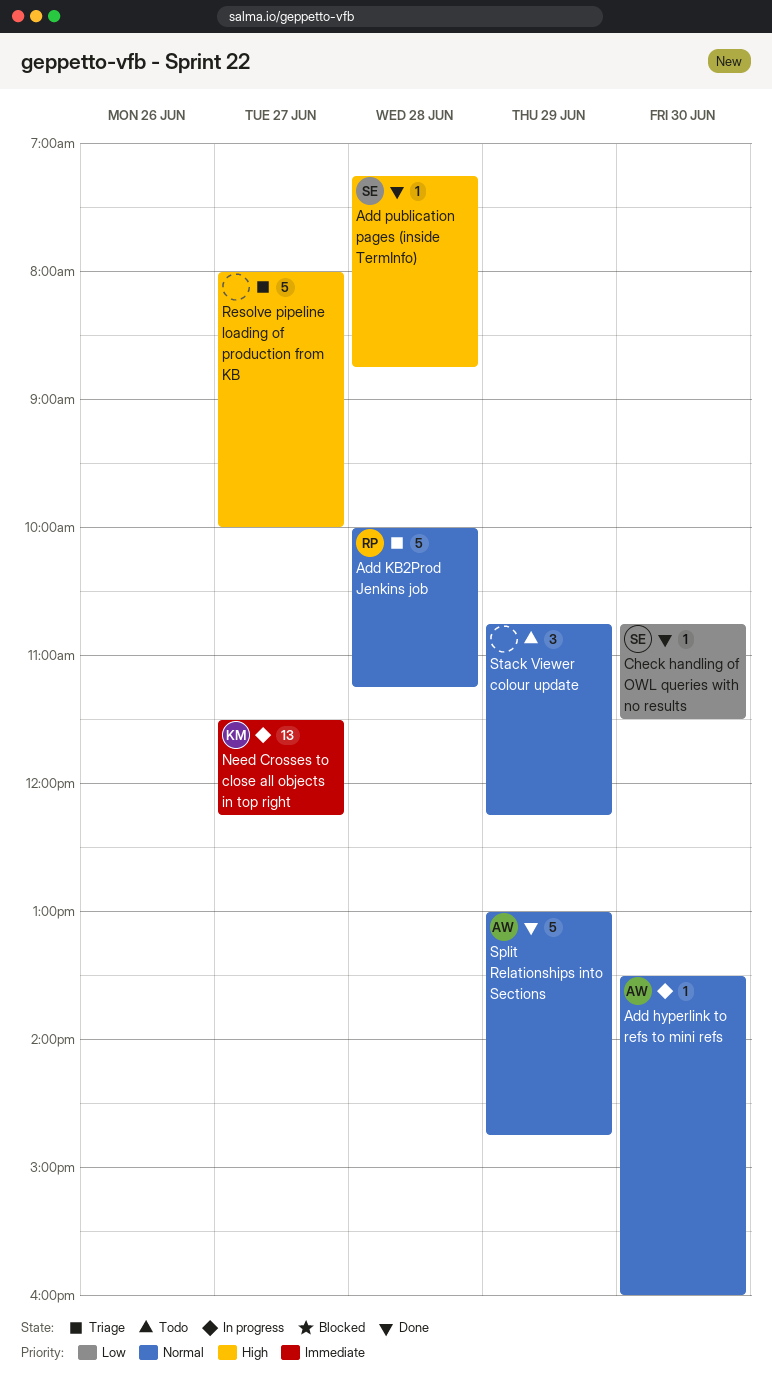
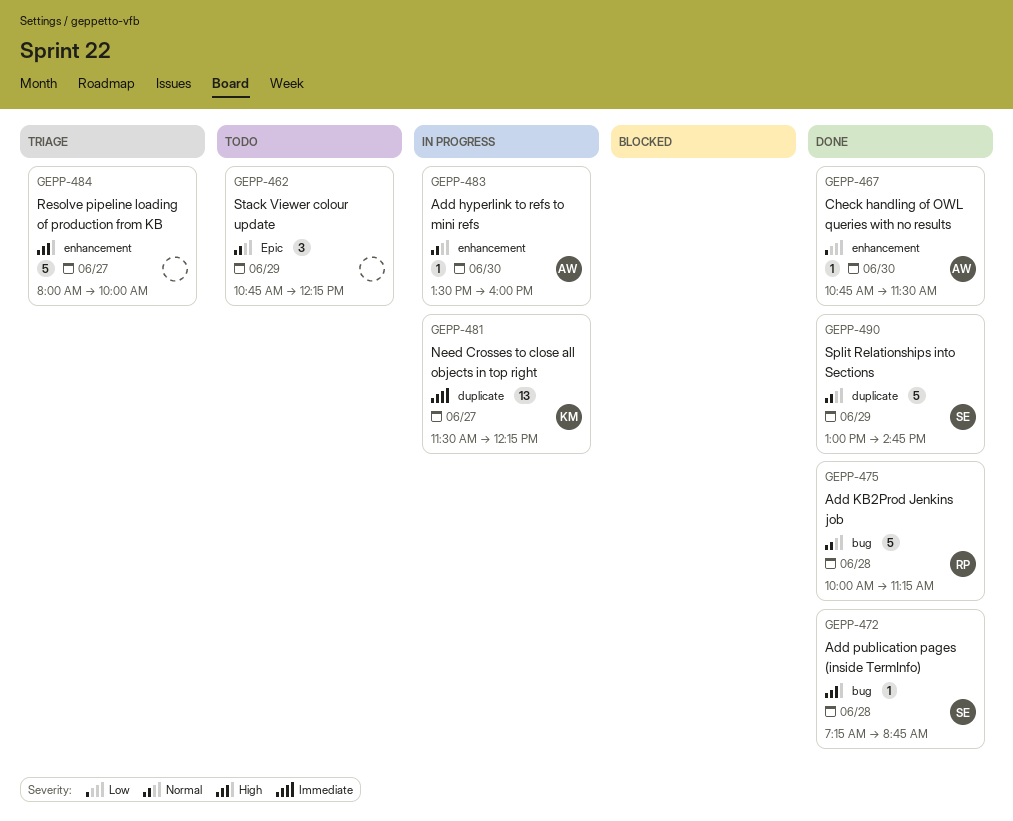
Add KB2Prod Jenkins job, status: Triage -> Done
Check handling of OWL queries with no results, owner: SE -> AW
Split Relationships into Sections, owner: AW -> SE

